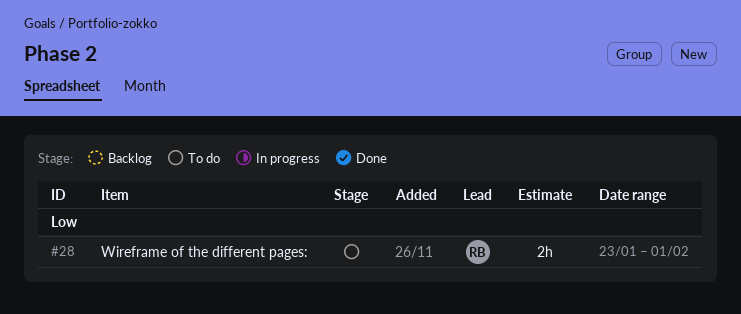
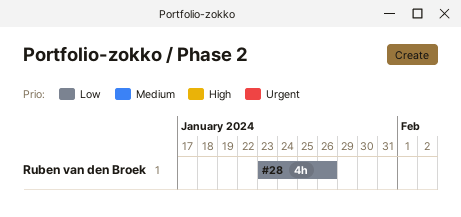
#28, estimate: 2h -> 4h
#28, due: Feb 1 -> Jan 26

